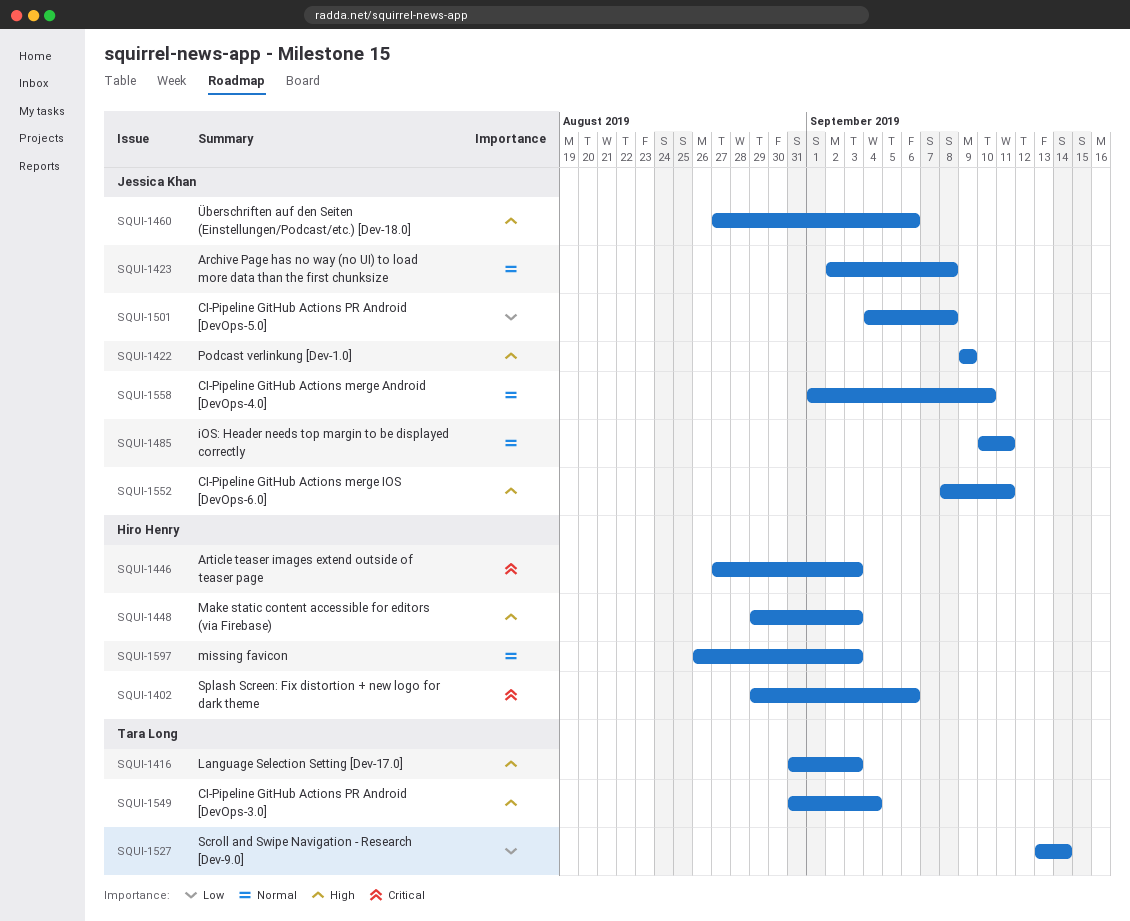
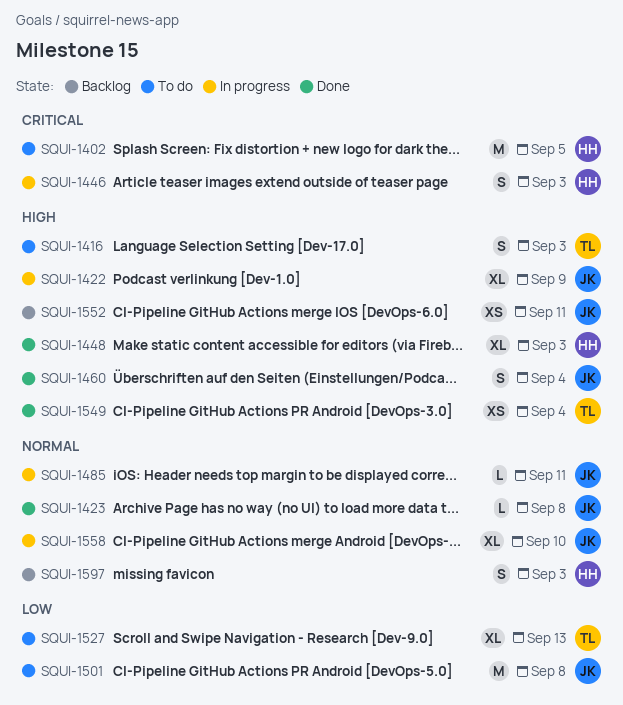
SQUI-1402, due: Sep 6 -> Sep 5
SQUI-1460, due: Sep 6 -> Sep 4
SQUI-1527, due: Sep 14 -> Sep 13

